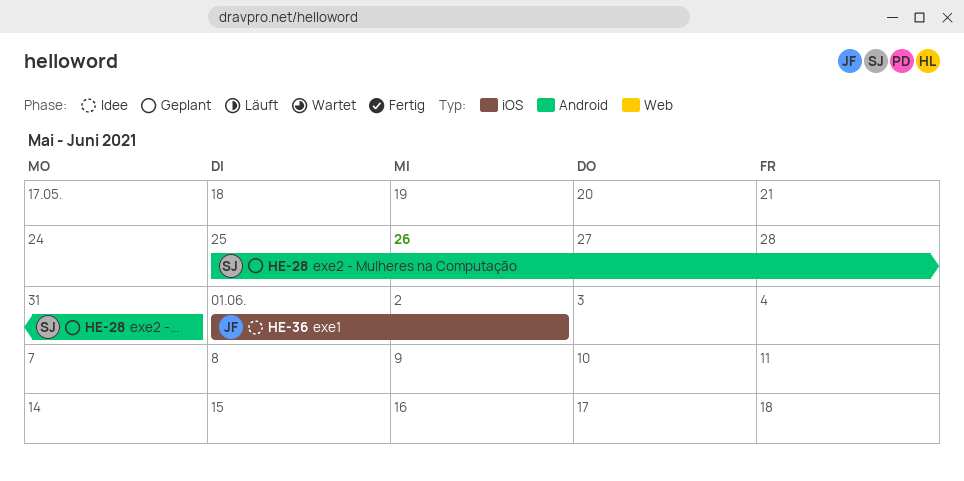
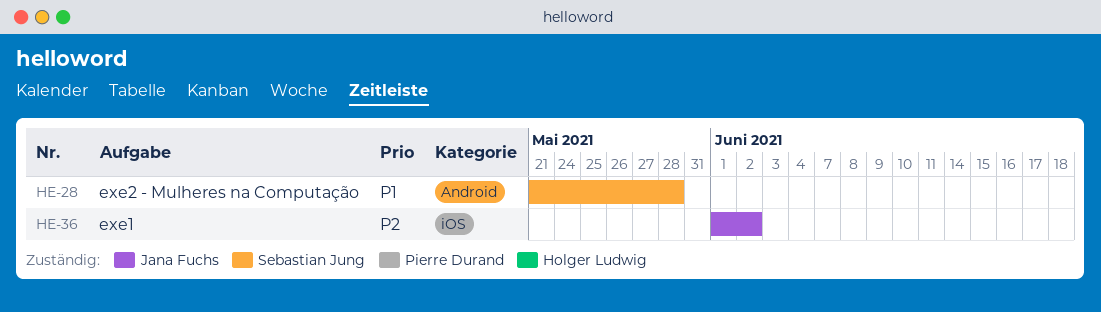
HE-28, start: May 25 -> May 21
HE-28, due: May 31 -> May 28

